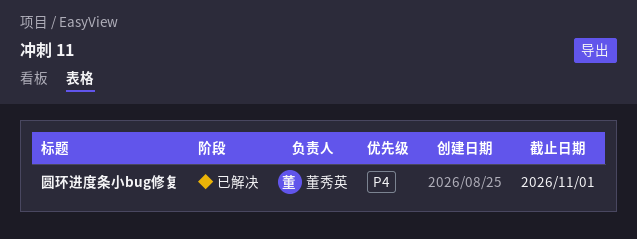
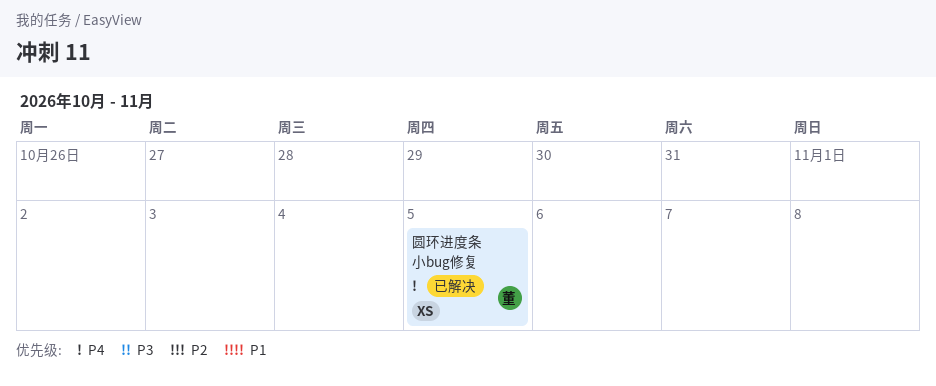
圆环进度条小bug修复, due: Nov 1 -> Nov 5

